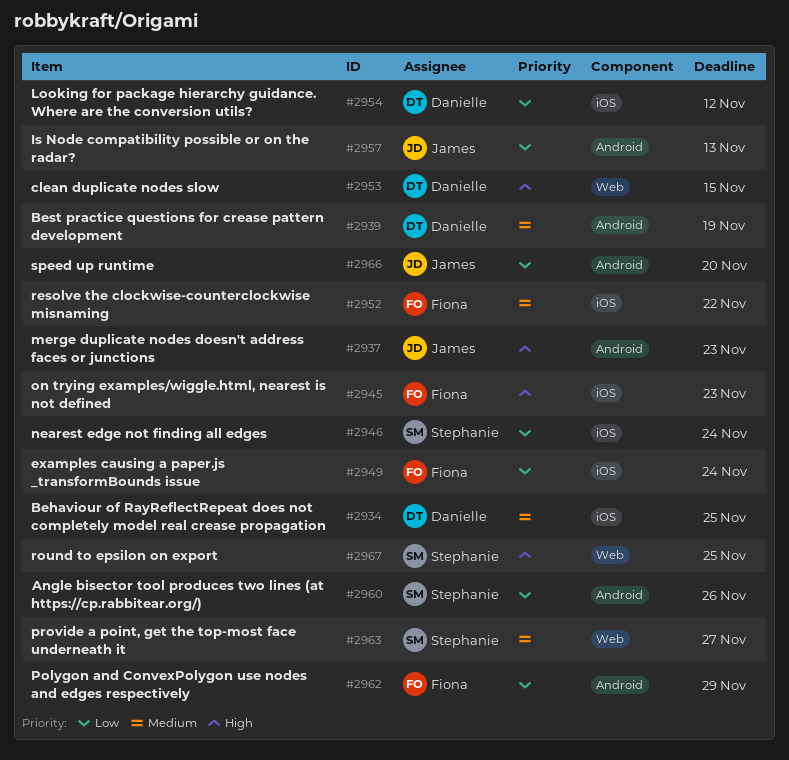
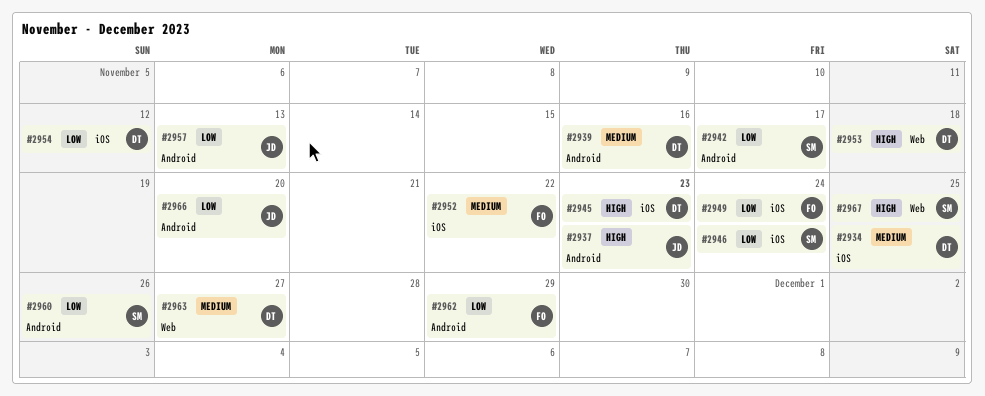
#2939, due: Nov 19 -> Nov 16
#2942: none -> present
#2945, owner: Fiona -> Danielle
#2953, due: Nov 15 -> Nov 18
#2963, owner: Stephanie -> Danielle

